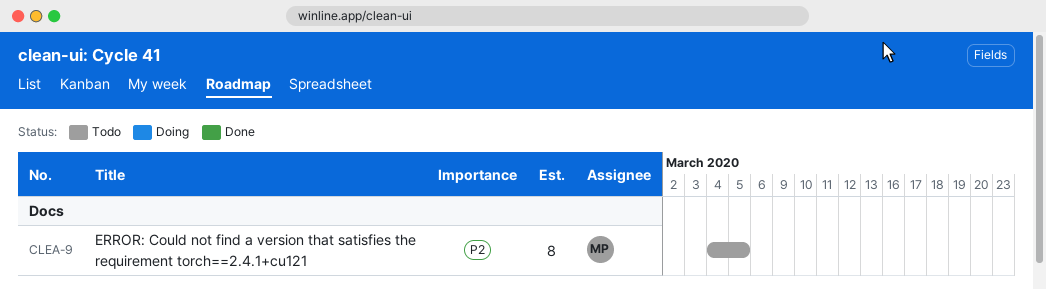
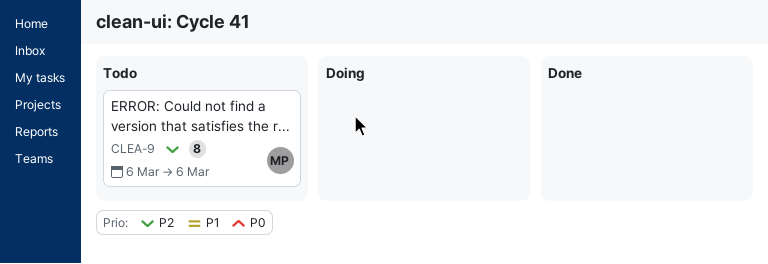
CLEA-9, start: Mar 4 -> Mar 6
CLEA-9, due: Mar 5 -> Mar 6

